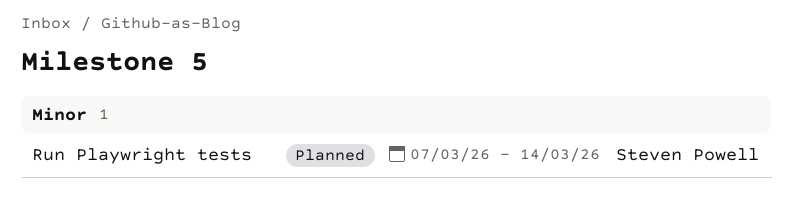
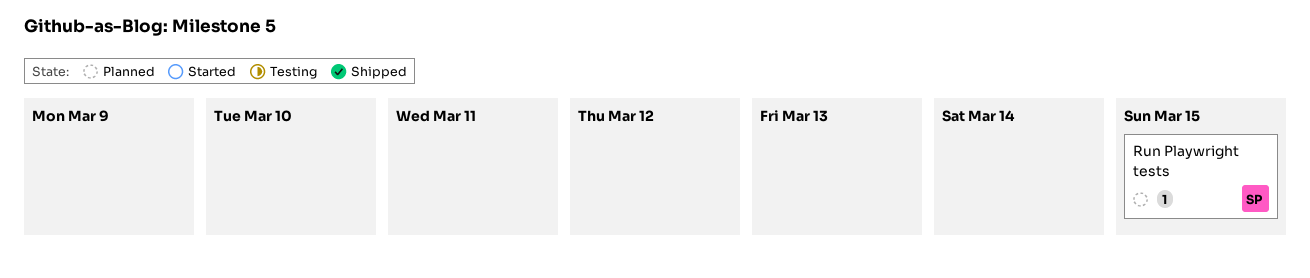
Run Playwright tests, due: Mar 14 -> Mar 15

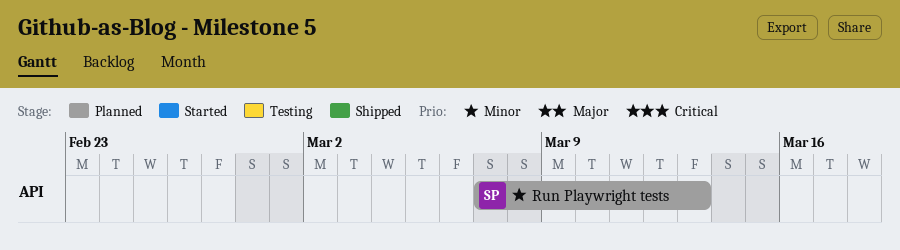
Run Playwright tests, due: Mar 15 -> Mar 13

